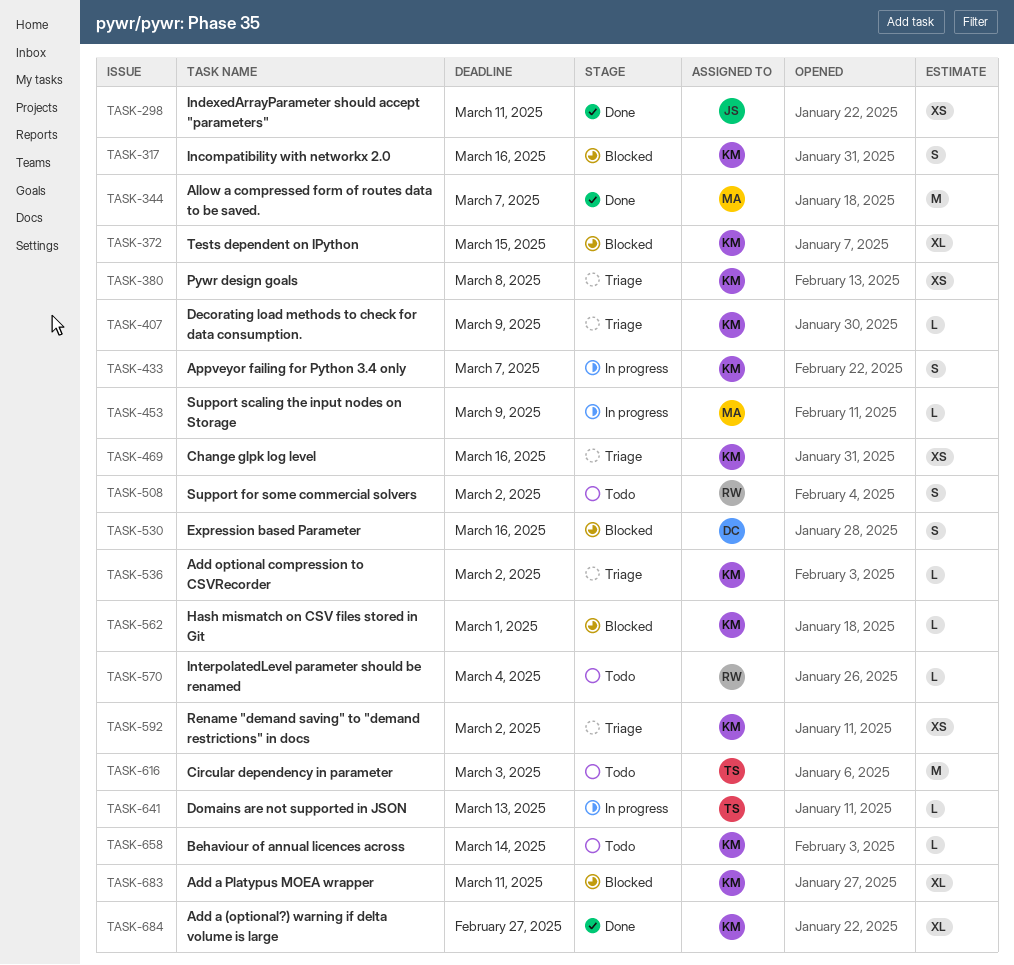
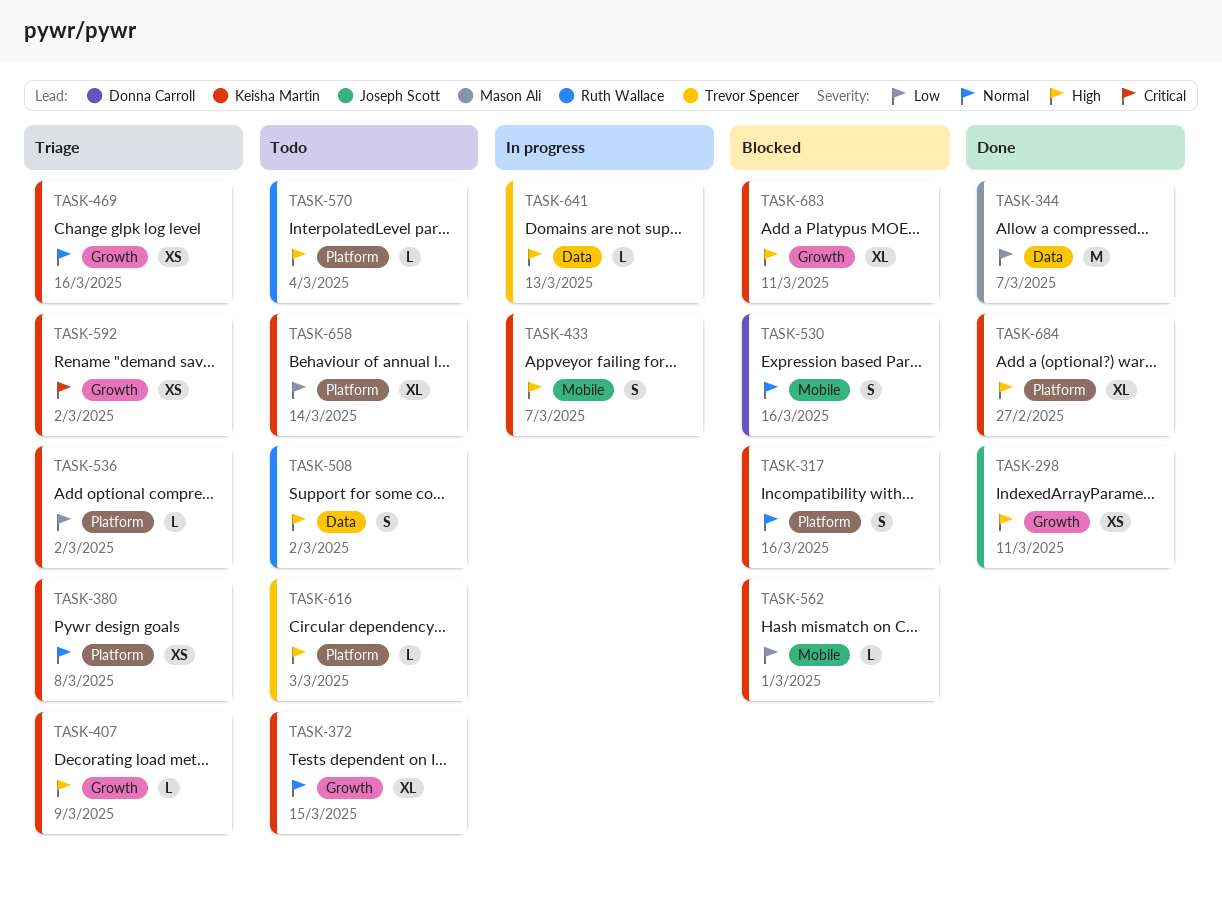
TASK-372, status: Blocked -> Todo
TASK-453: present -> none
TASK-616, estimate: M -> L
TASK-658, estimate: L -> XL

